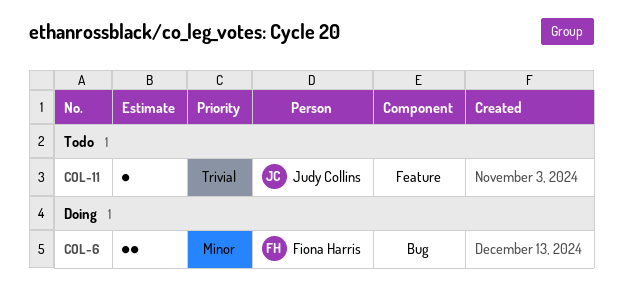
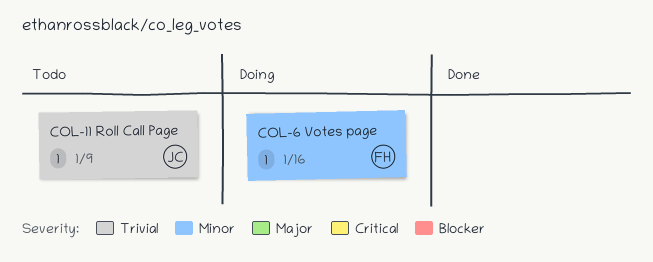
COL-6, estimate: 2 -> 1

